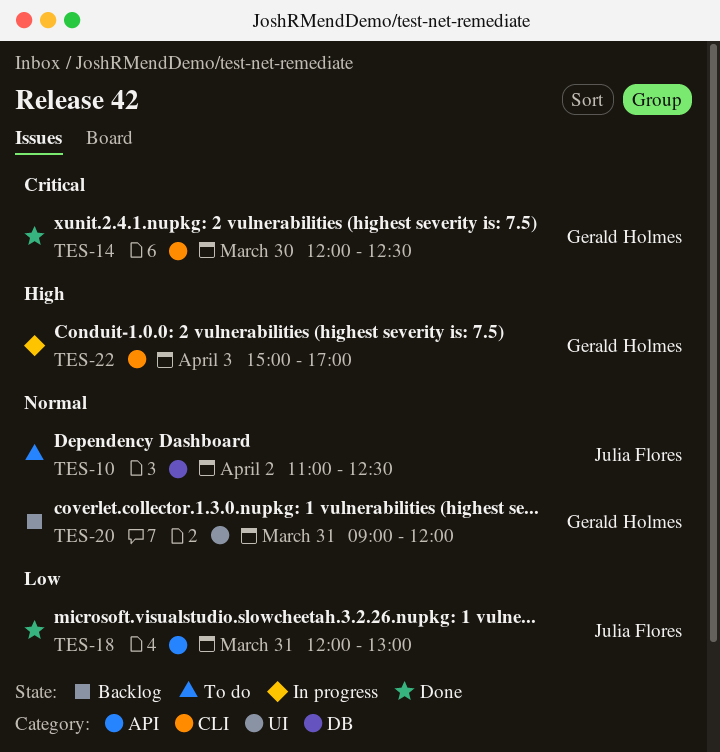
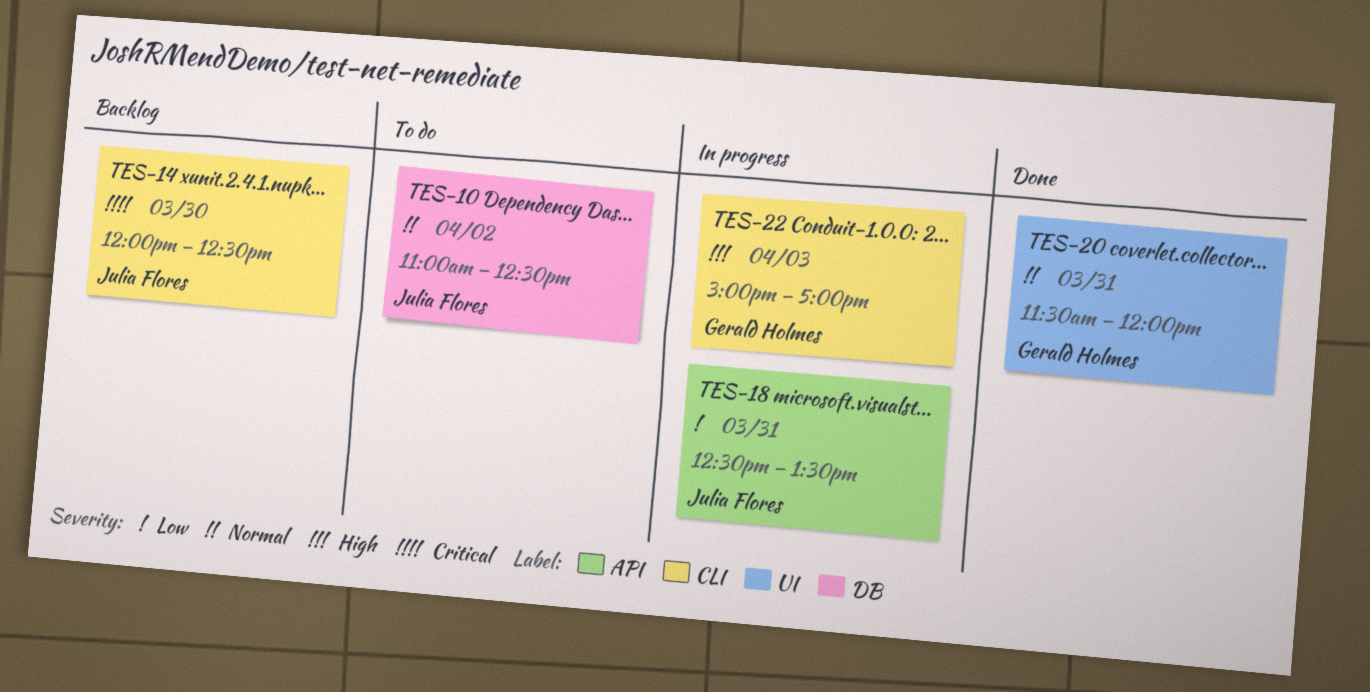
TES-14, status: Done -> Backlog
TES-14, owner: Gerald Holmes -> Julia Flores
TES-18, status: Done -> In progress
TES-18, begins: 12:00 -> 12:30
TES-18, ends: 13:00 -> 13:30
TES-20, status: Backlog -> Done
TES-20, begins: 09:00 -> 11:30

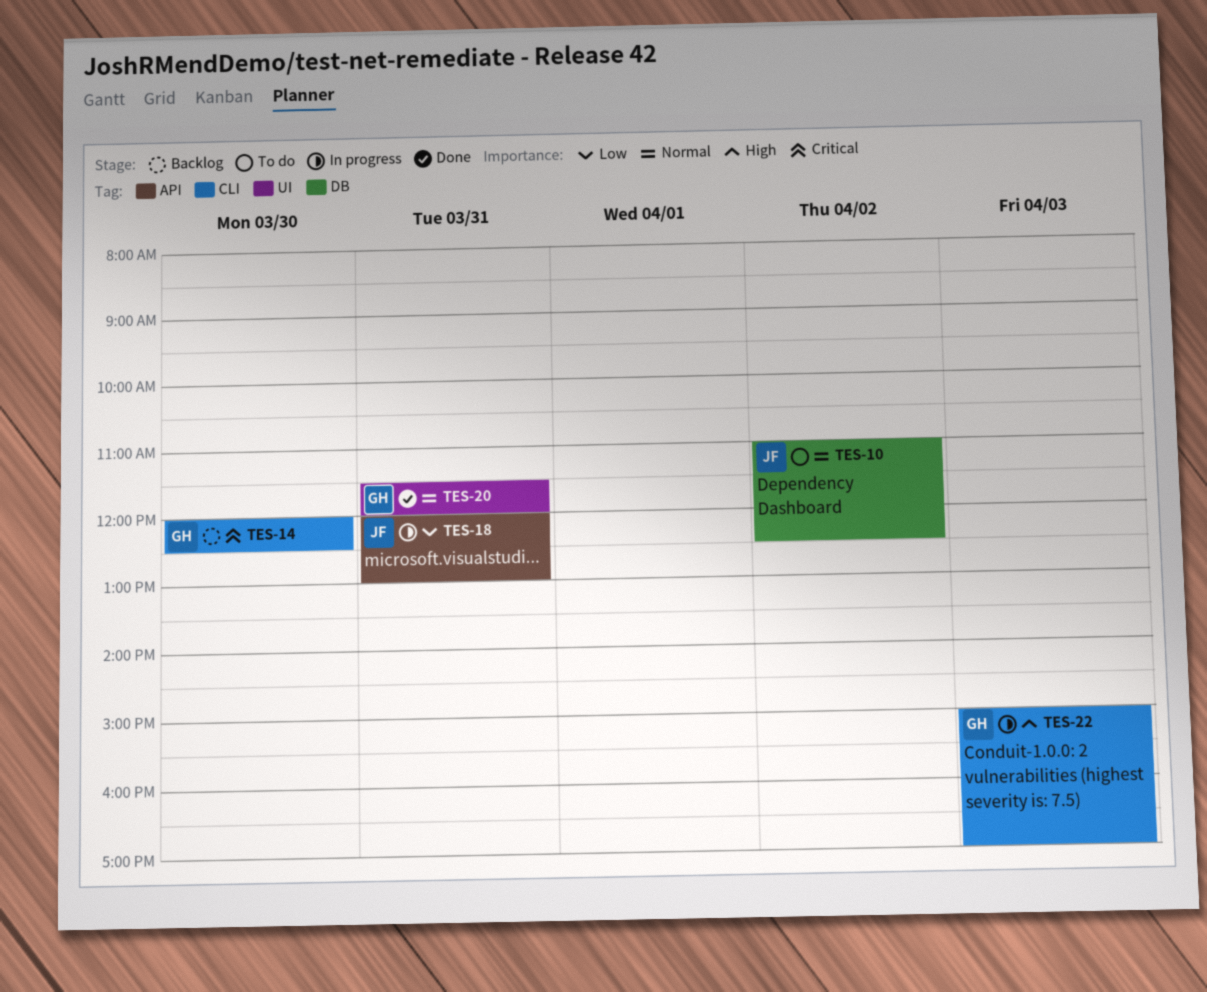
TES-14, owner: Julia Flores -> Gerald Holmes
TES-18, begins: 12:30 -> 12:00
TES-18, ends: 13:30 -> 13:00

